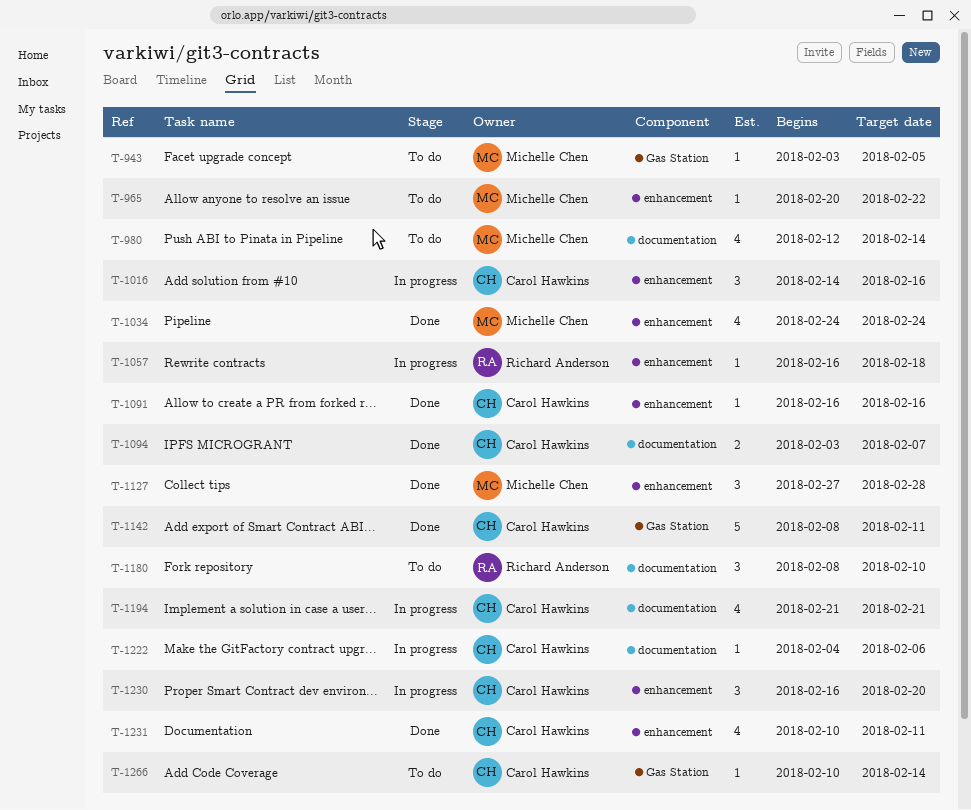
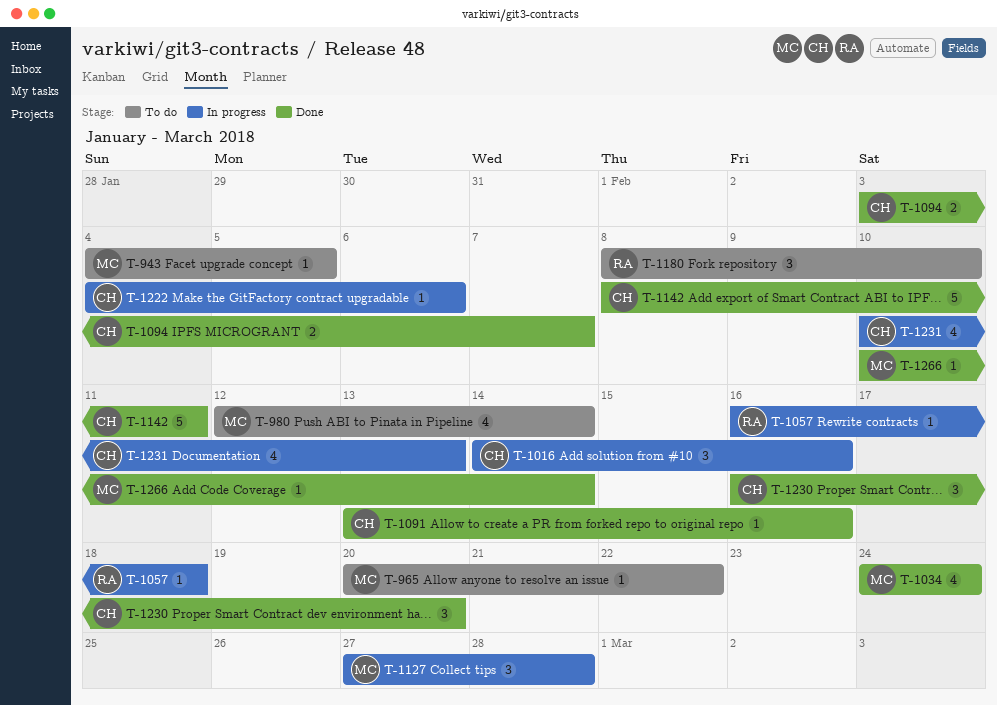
T-943, start: Feb 3 -> Feb 4
T-1091, start: Feb 16 -> Feb 13
T-1127, status: Done -> In progress
T-1194: present -> none
T-1230, status: In progress -> Done
T-1231, status: Done -> In progress
T-1231, due: Feb 11 -> Feb 13
T-1266, status: To do -> Done
T-1266, owner: Carol Hawkins -> Michelle Chen

